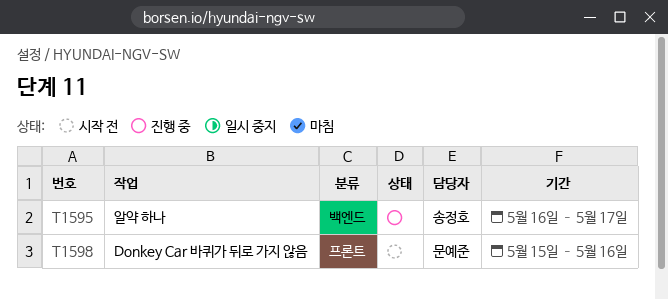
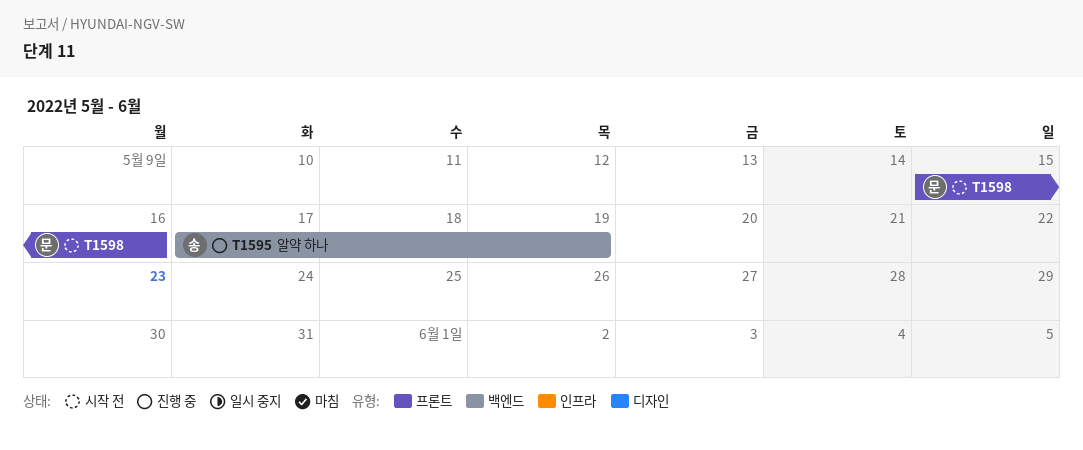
T1595, start: May 16 -> May 17
T1595, due: May 17 -> May 19

